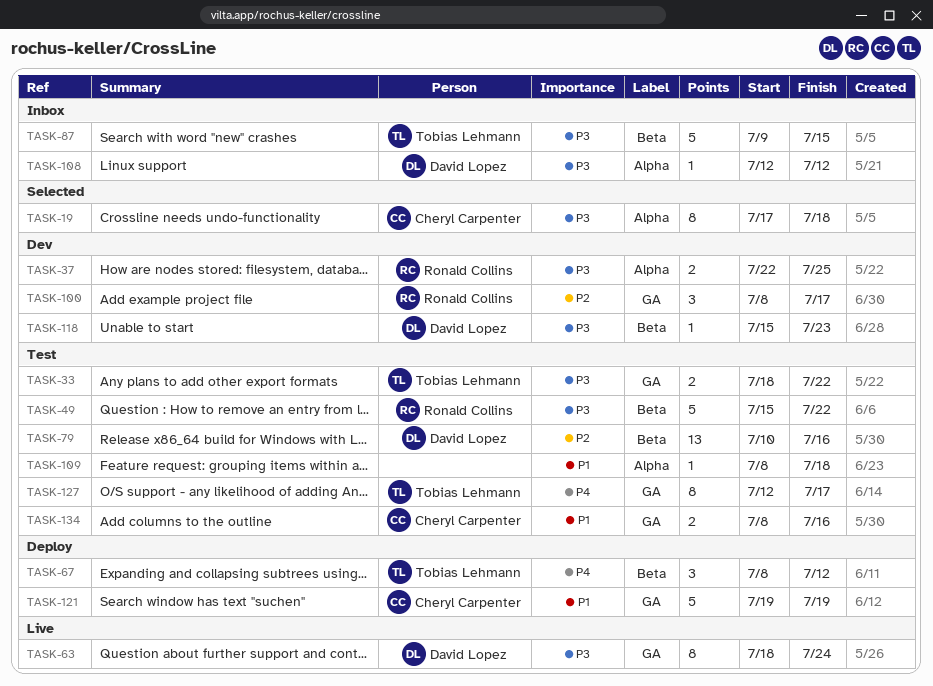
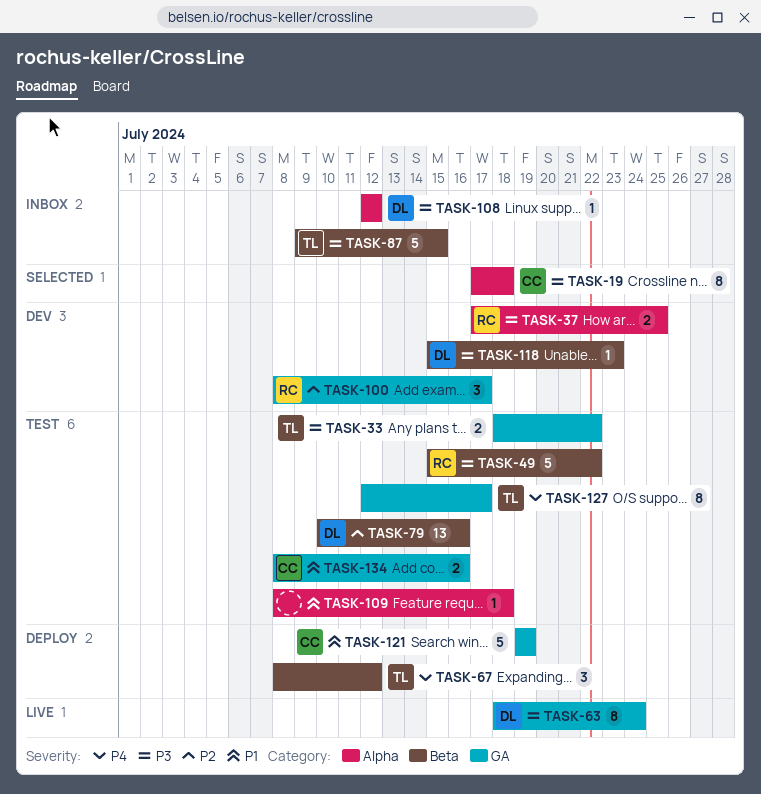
TASK-37, start: Jul 22 -> Jul 17

